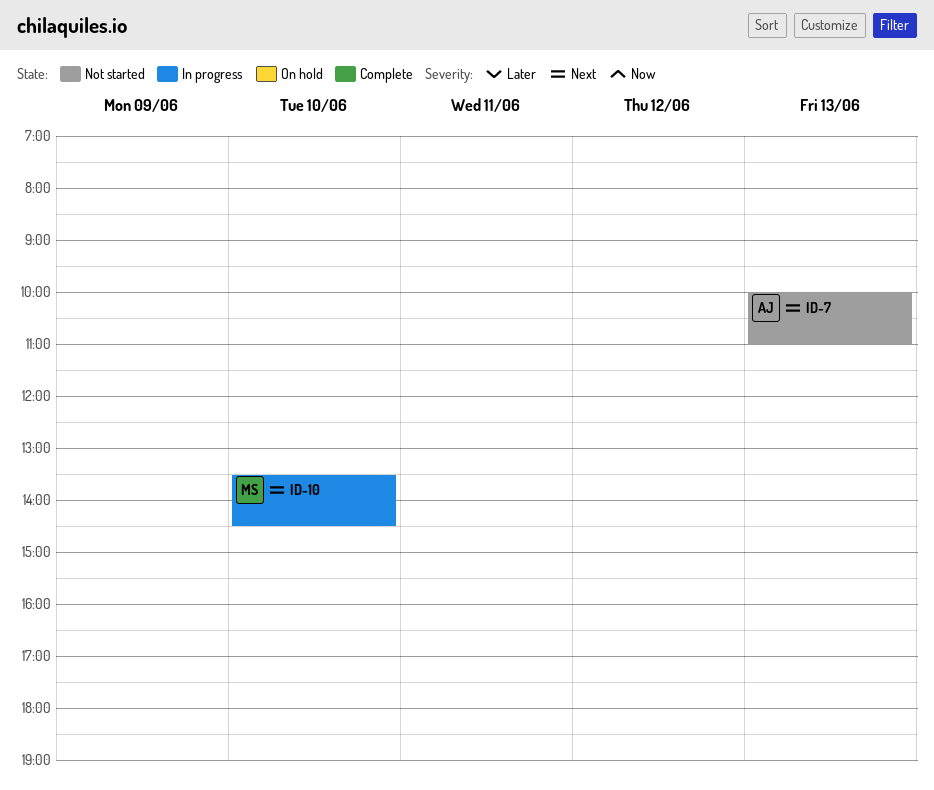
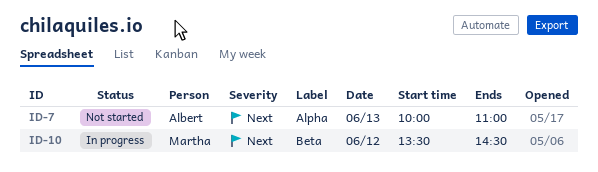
ID-10, day: Jun 10 -> Jun 12

